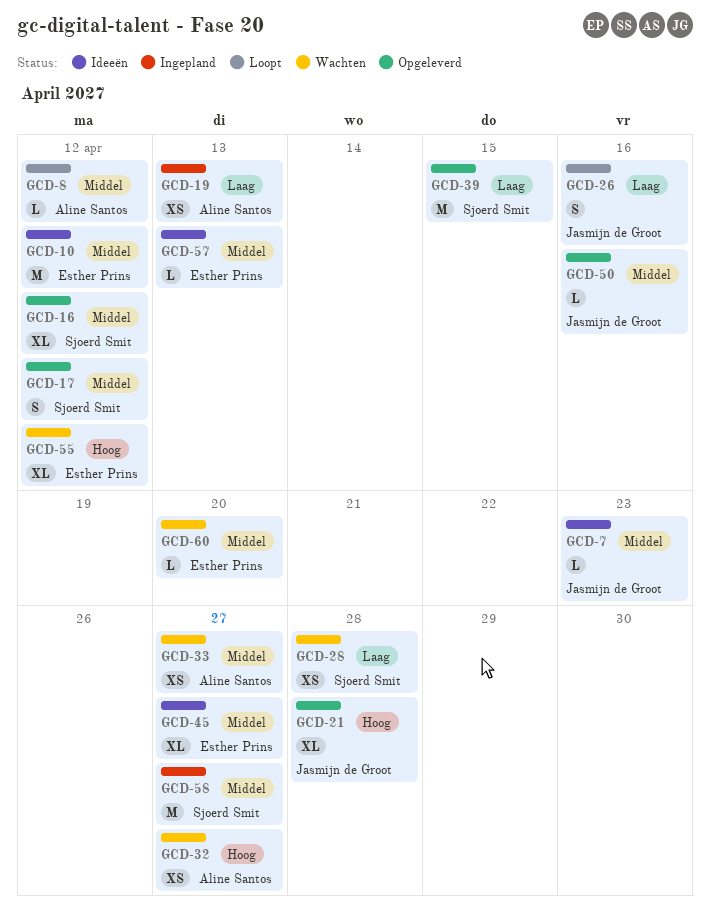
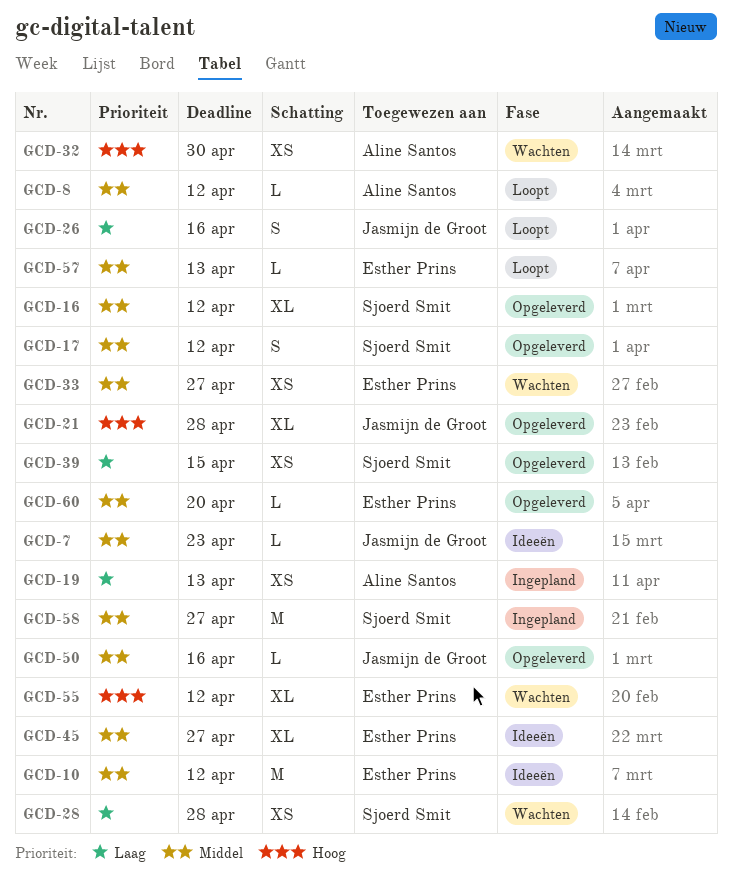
GCD-32, due: Apr 27 -> Apr 30
GCD-33, owner: Aline Santos -> Esther Prins
GCD-39, estimate: M -> XS
GCD-57, status: Ideeën -> Loopt
GCD-60, status: Wachten -> Opgeleverd

